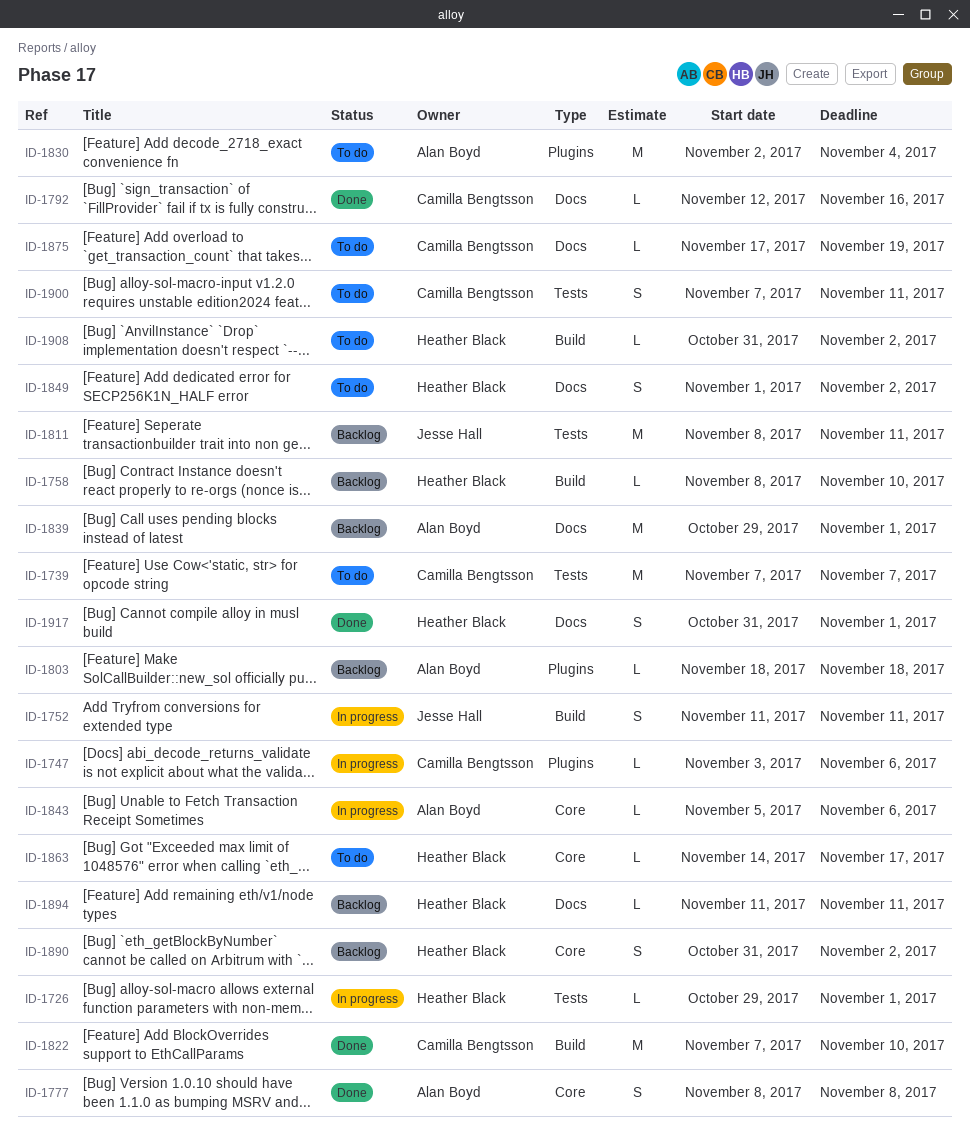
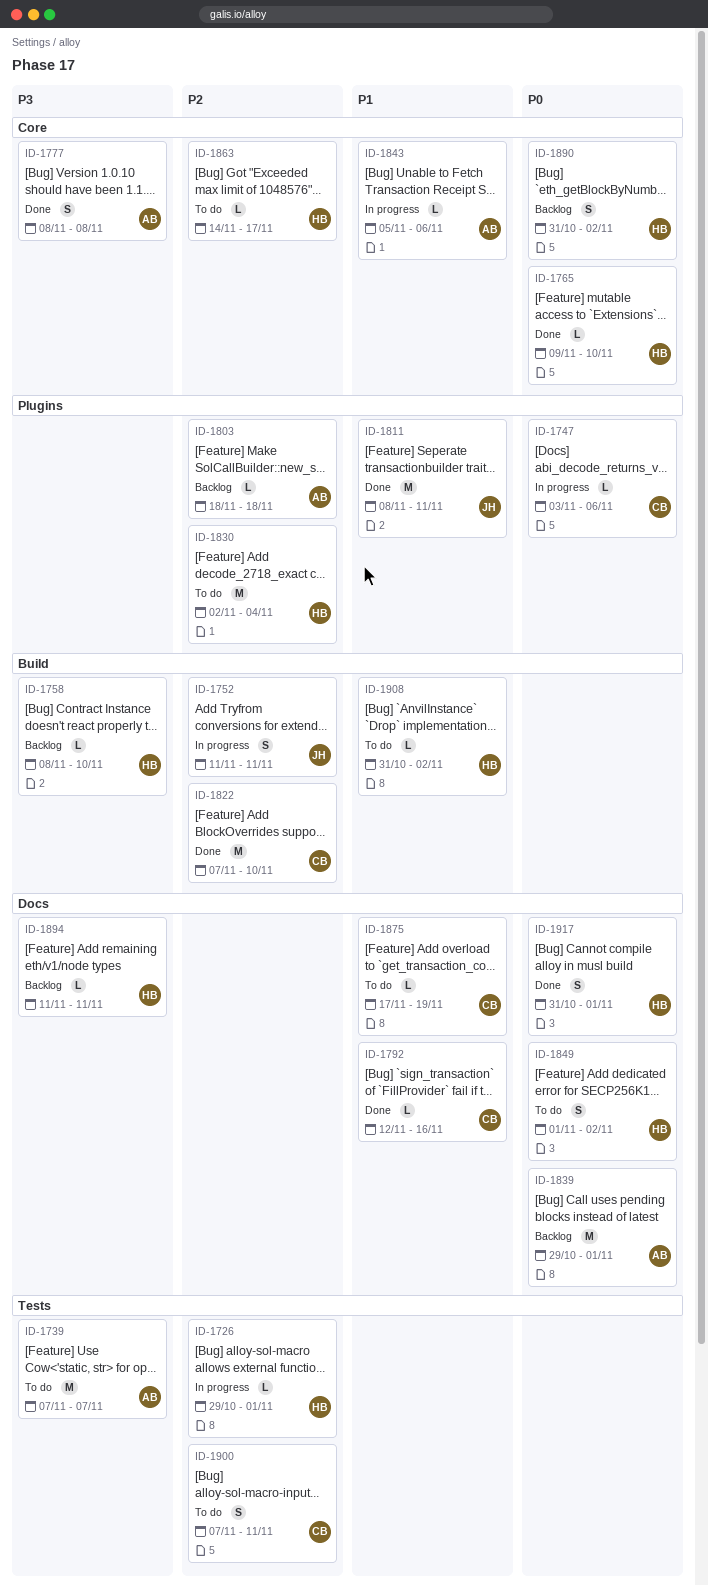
ID-1739, owner: Camilla Bengtsson -> Alan Boyd
ID-1765: none -> present
ID-1811, status: Backlog -> Done
ID-1811, label: Tests -> Plugins
ID-1830, owner: Alan Boyd -> Heather Black

